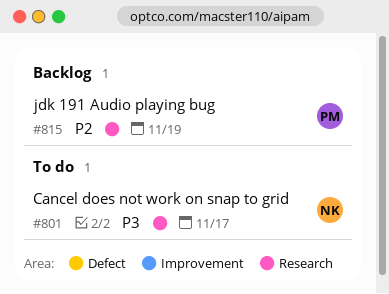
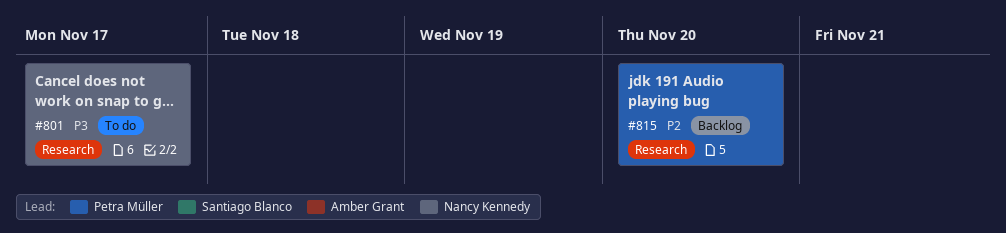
#815, due: Nov 19 -> Nov 20

